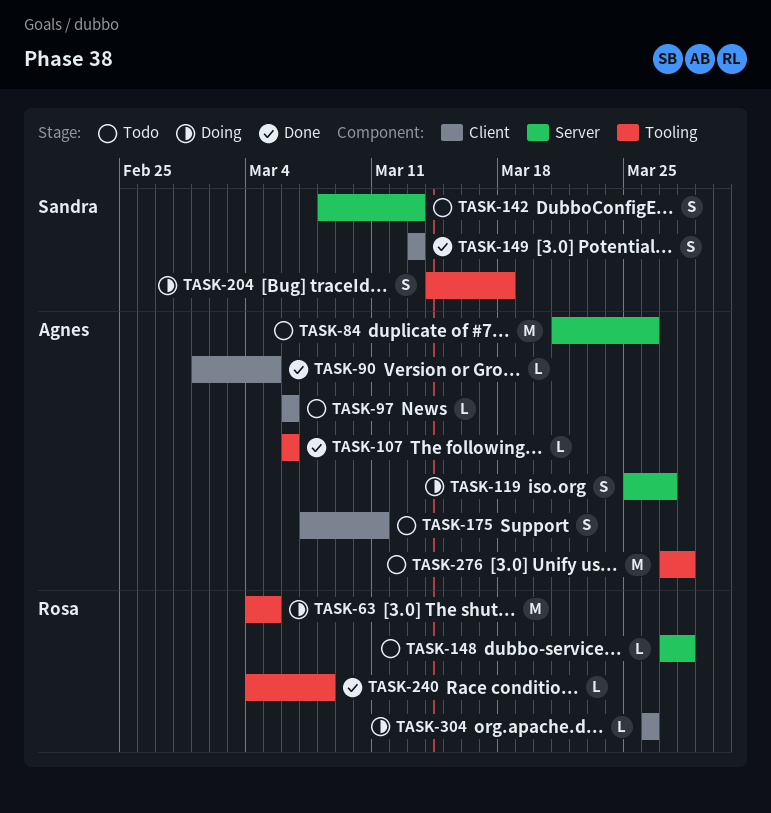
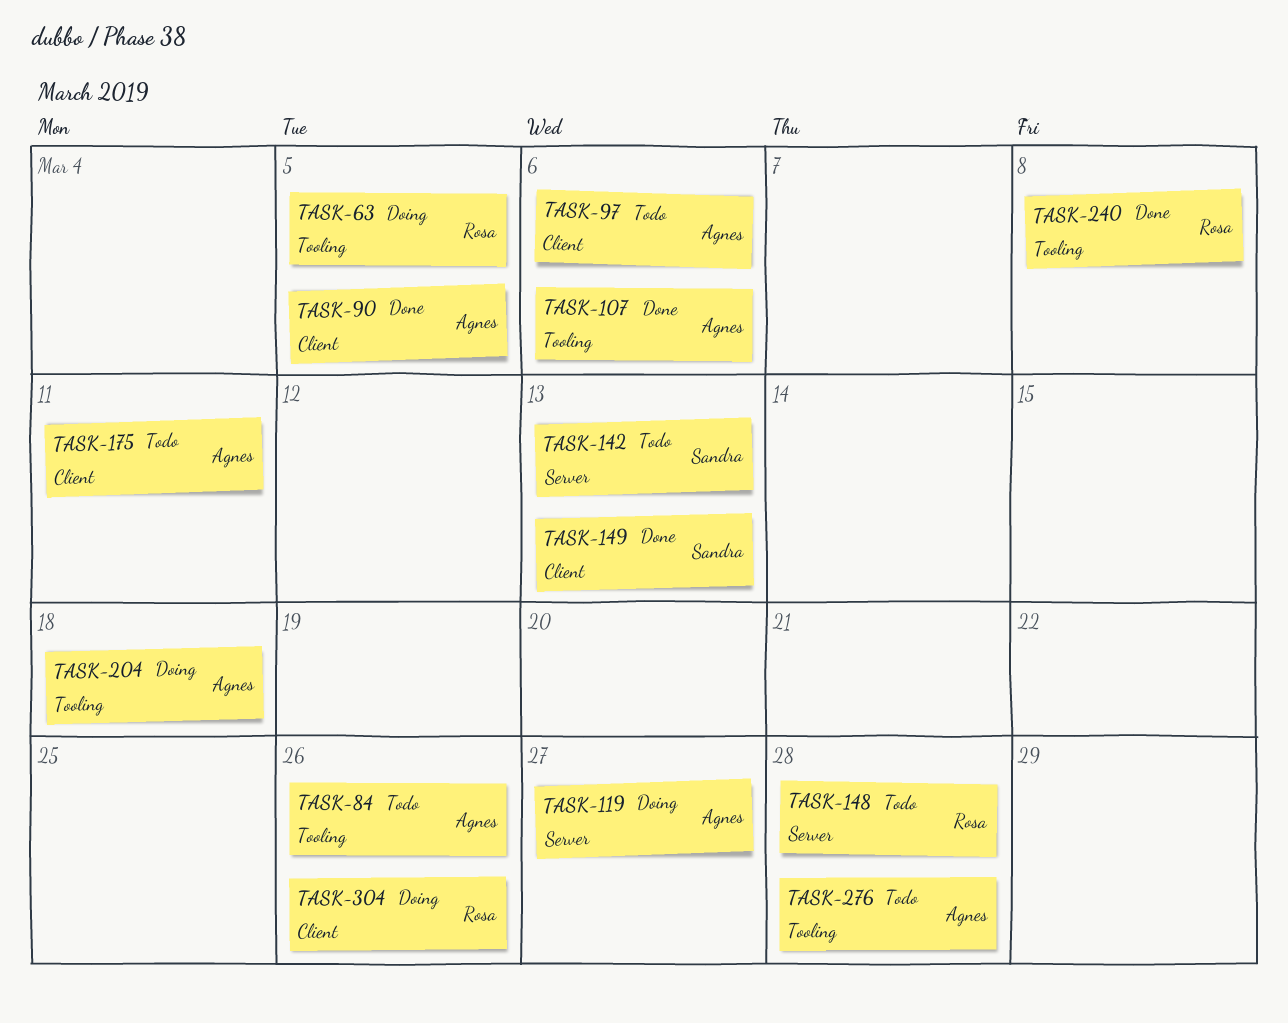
TASK-84, label: Server -> Tooling
TASK-204, owner: Sandra -> Agnes

